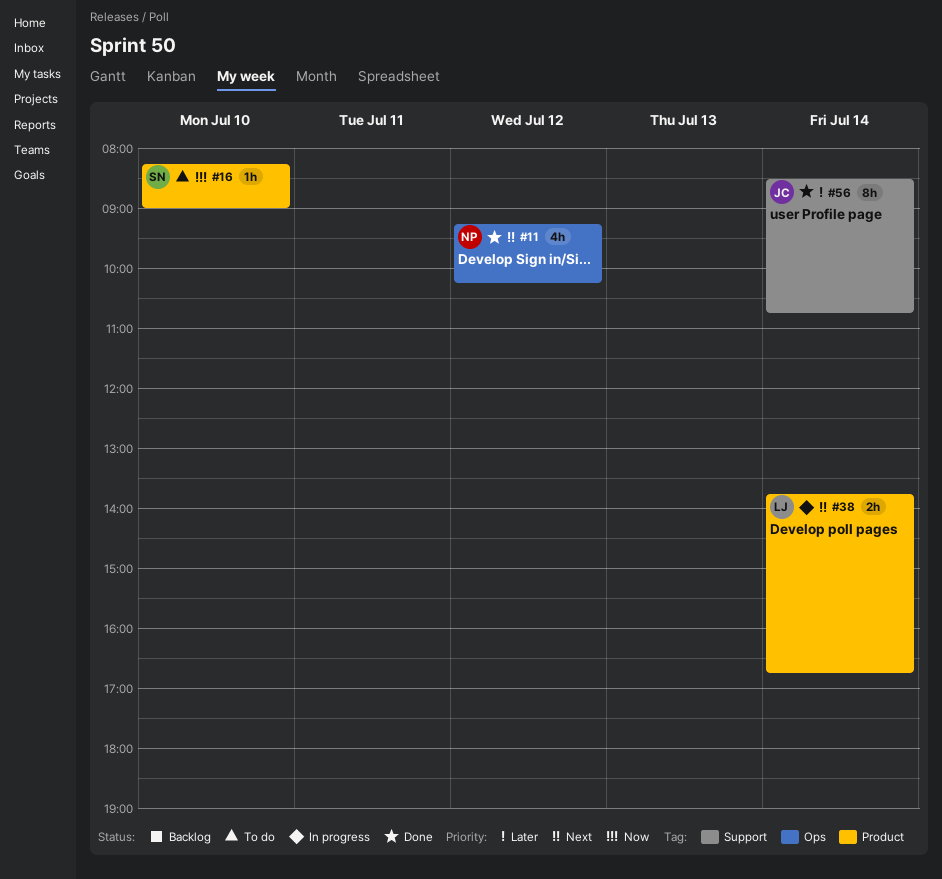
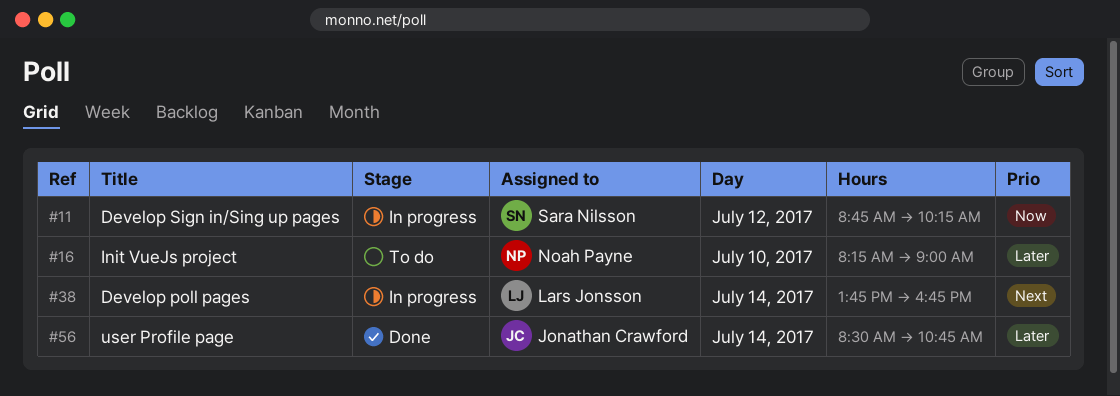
#11, status: Done -> In progress
#11, owner: Noah Payne -> Sara Nilsson
#11, priority: Next -> Now
#11, begins: 09:15 -> 08:45
#16, owner: Sara Nilsson -> Noah Payne
#16, priority: Now -> Later

